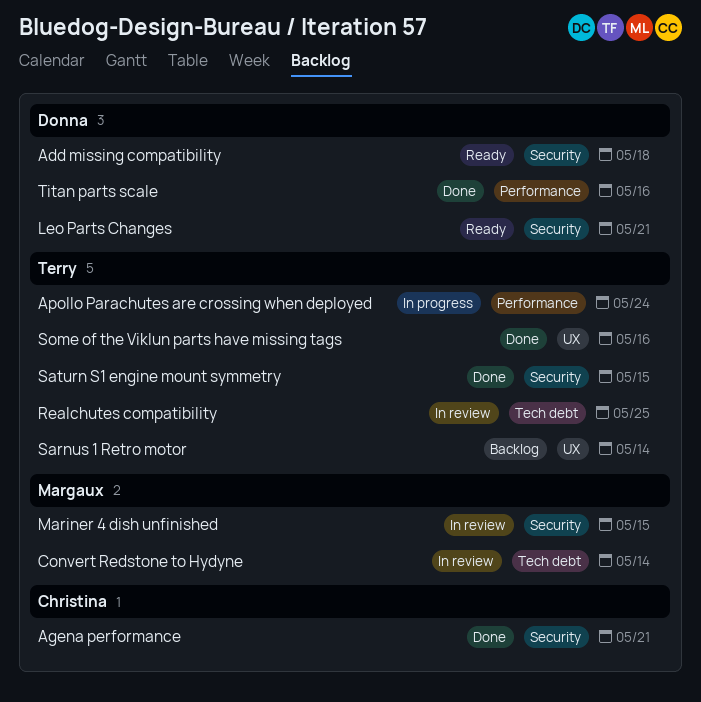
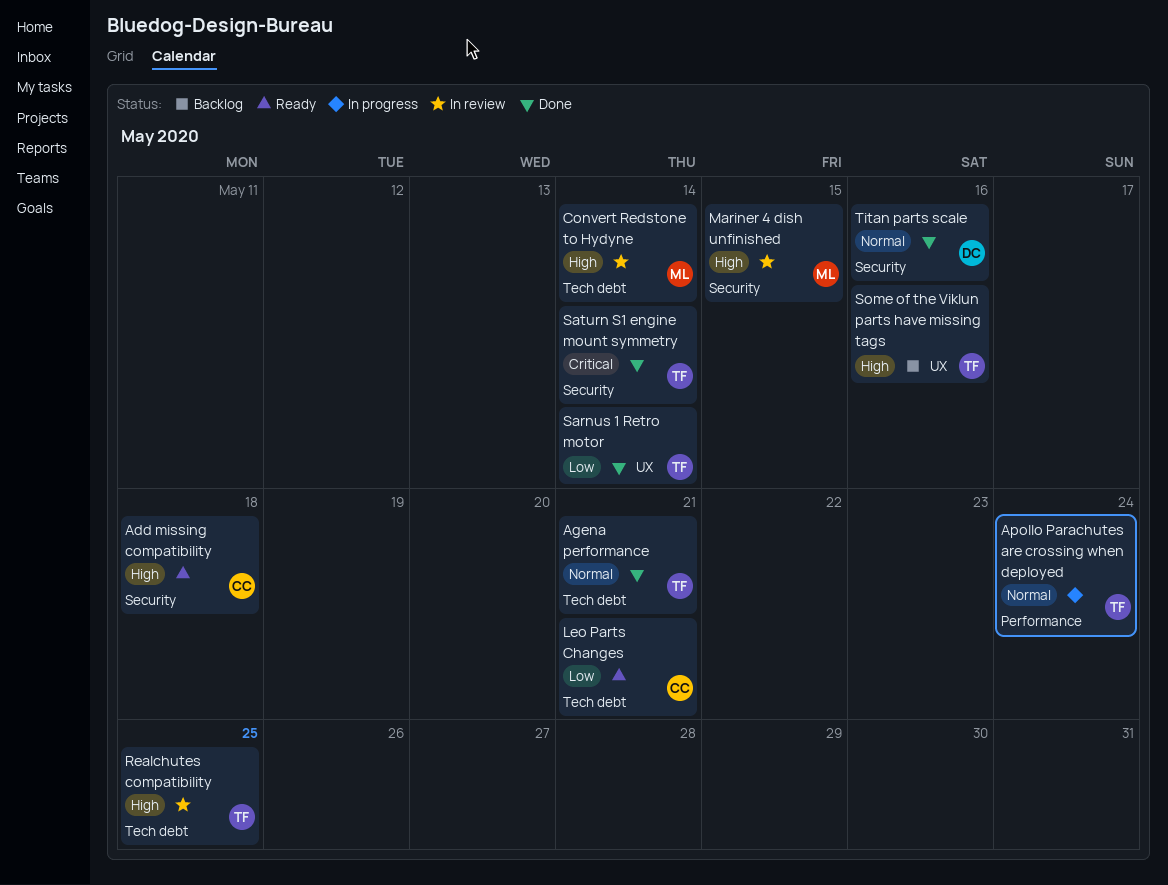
Add missing compatibility, owner: Donna -> Christina
Agena performance, owner: Christina -> Terry
Agena performance, label: Security -> Tech debt
Leo Parts Changes, owner: Donna -> Christina
Leo Parts Changes, label: Security -> Tech debt
Sarnus 1 Retro motor, status: Backlog -> Done
Saturn S1 engine mount symmetry, due: May 15 -> May 14
Some of the Viklun parts have missing tags, status: Done -> Backlog
Titan parts scale, label: Performance -> Security

